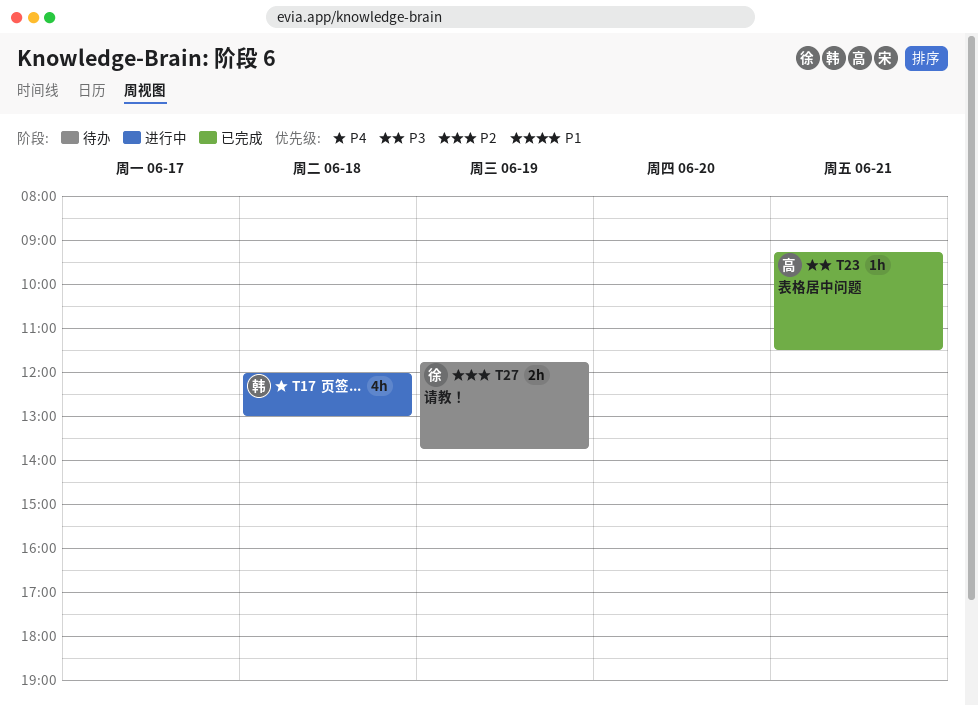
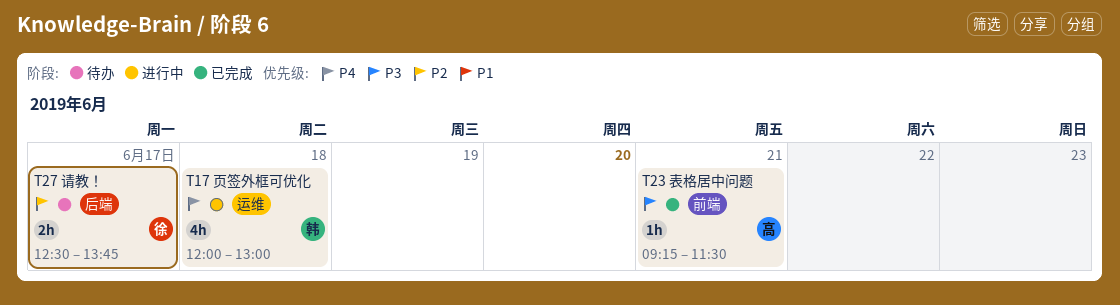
T27, day: Jun 19 -> Jun 17
T27, begins: 11:45 -> 12:30

